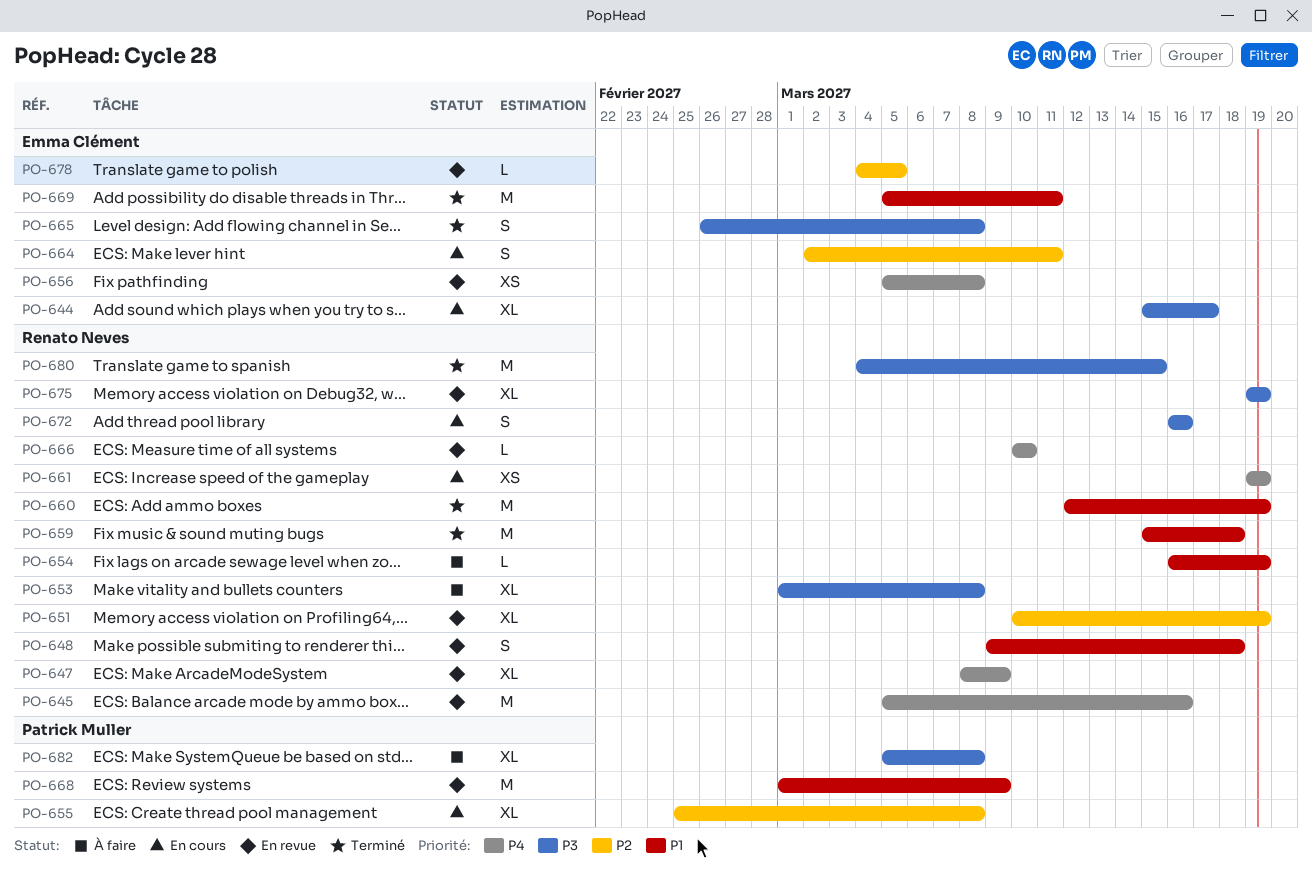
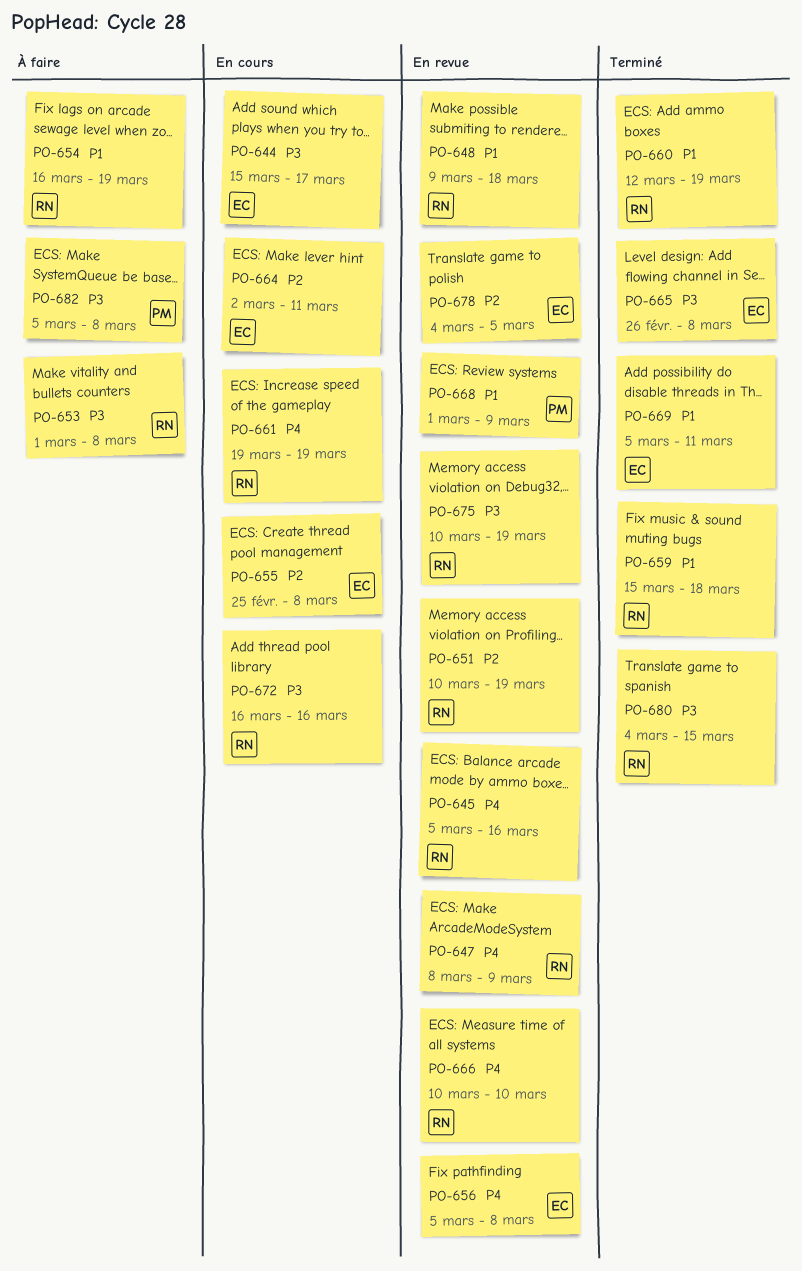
PO-655, owner: Patrick Muller -> Emma Clément
PO-675, start: Mar 19 -> Mar 10

